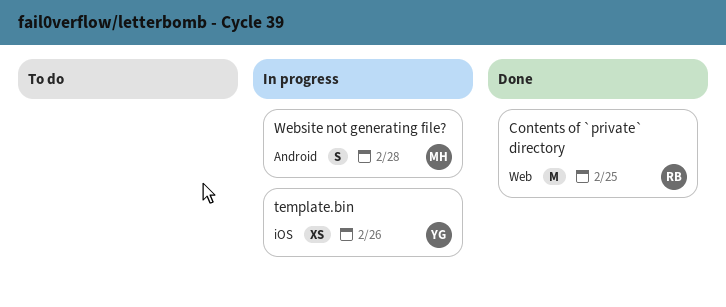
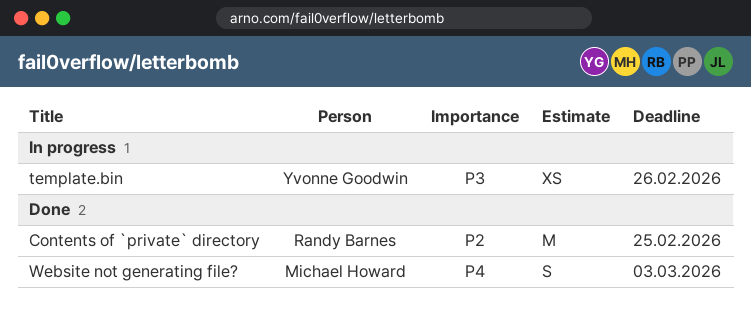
Website not generating file?, status: In progress -> Done
Website not generating file?, due: Feb 28 -> Mar 3

